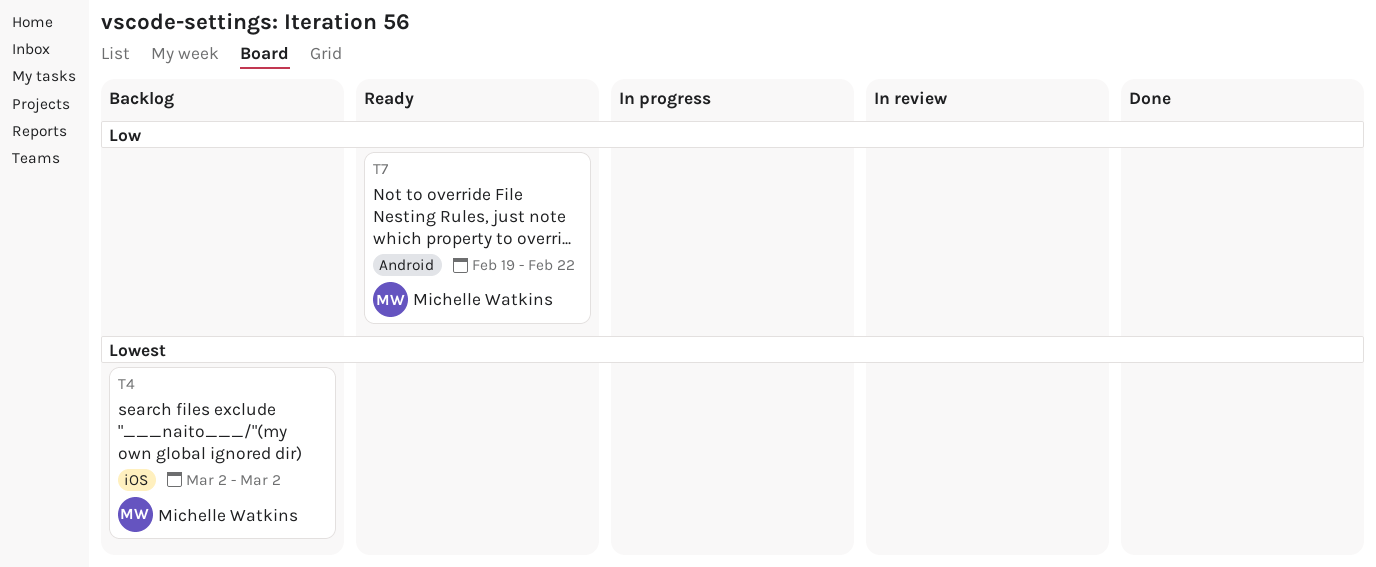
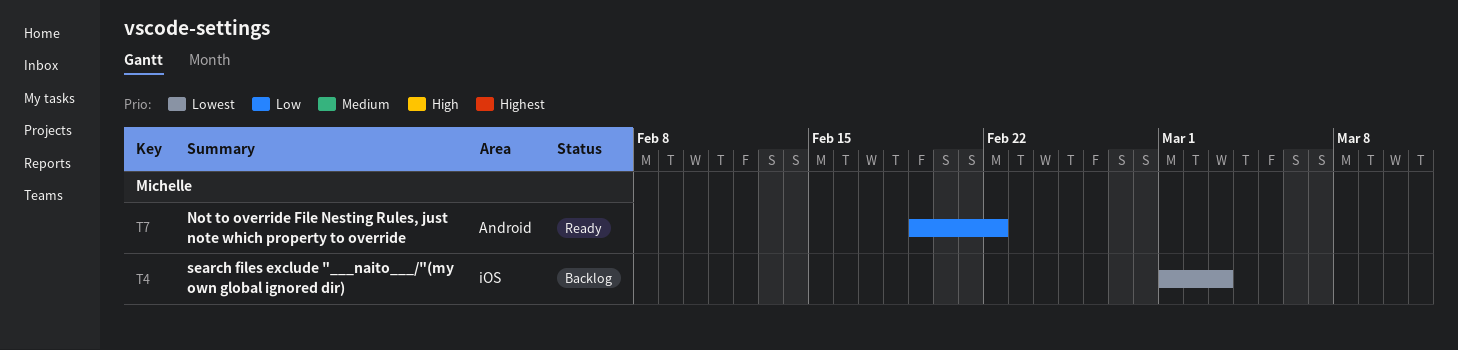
T4, start: Mar 2 -> Mar 1
T4, due: Mar 2 -> Mar 3

